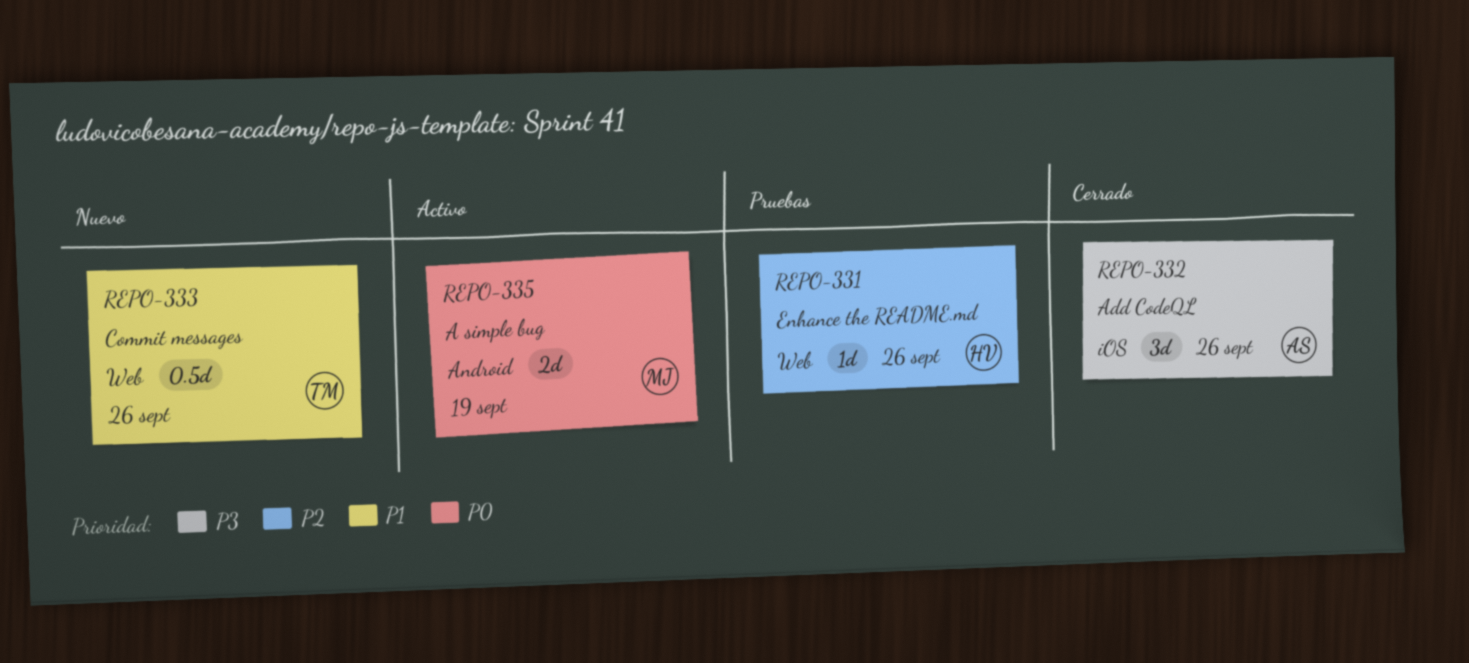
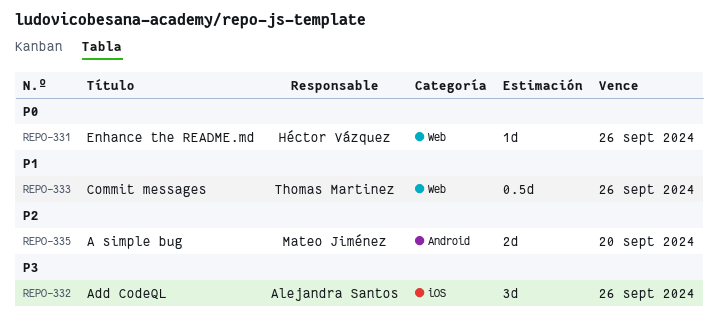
REPO-331, priority: P2 -> P0
REPO-335, priority: P0 -> P2
REPO-335, due: Sep 19 -> Sep 20

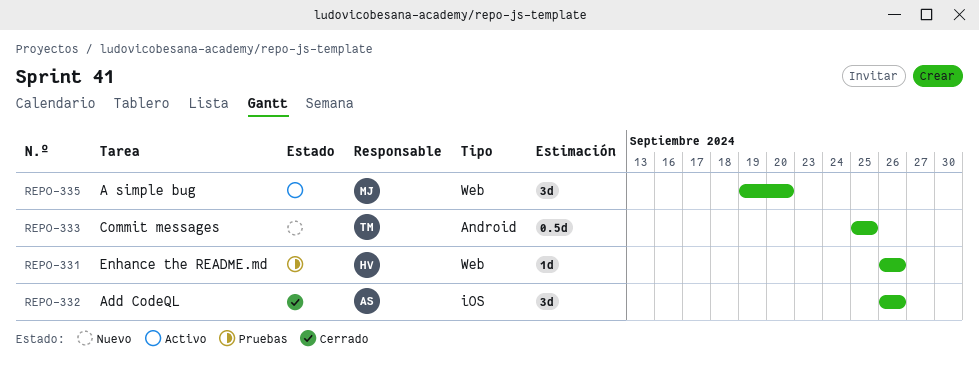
REPO-333, label: Web -> Android
REPO-333, due: Sep 26 -> Sep 25
REPO-335, label: Android -> Web
REPO-335, estimate: 2d -> 3d

